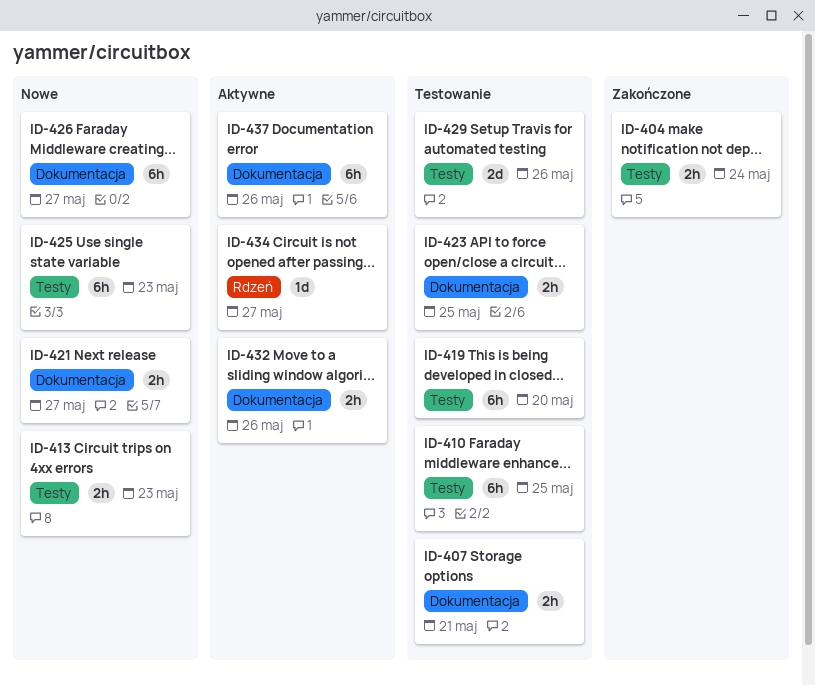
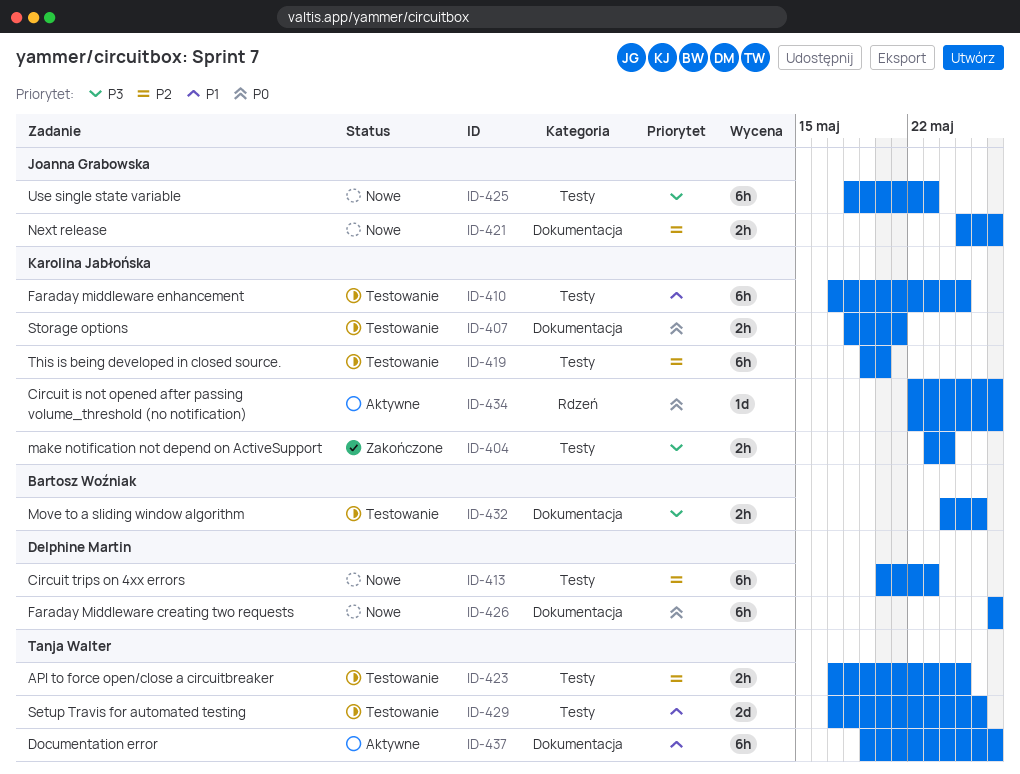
ID-413, estimate: 2h -> 6h
ID-423, label: Dokumentacja -> Testy
ID-432, status: Aktywne -> Testowanie
ID-437, due: May 26 -> May 27

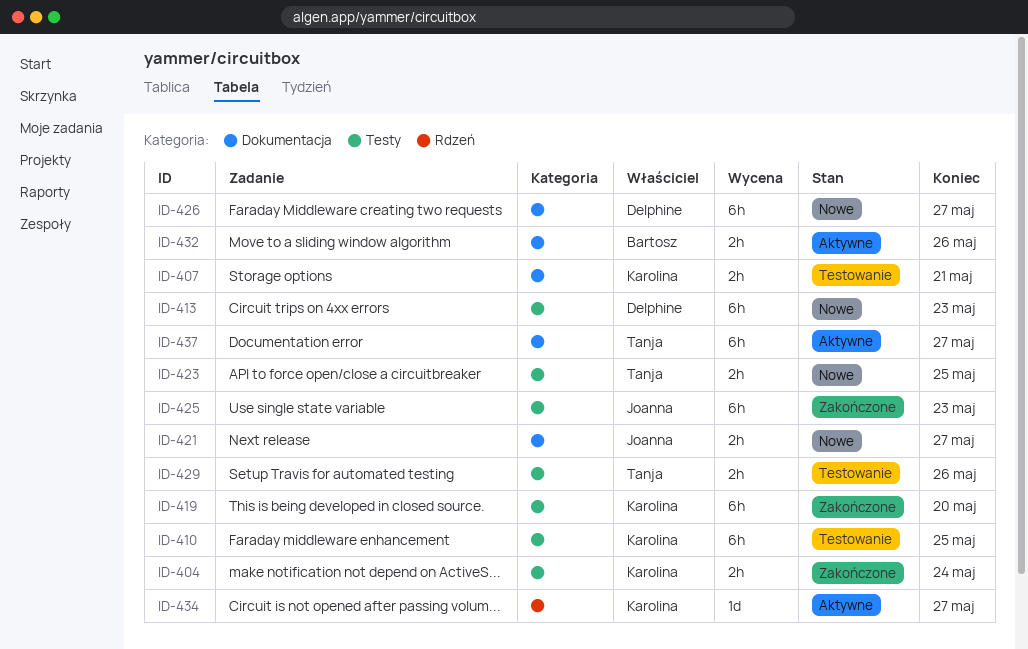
ID-419, status: Testowanie -> Zakończone
ID-423, status: Testowanie -> Nowe
ID-425, status: Nowe -> Zakończone
ID-429, estimate: 2d -> 2h
ID-432, status: Testowanie -> Aktywne

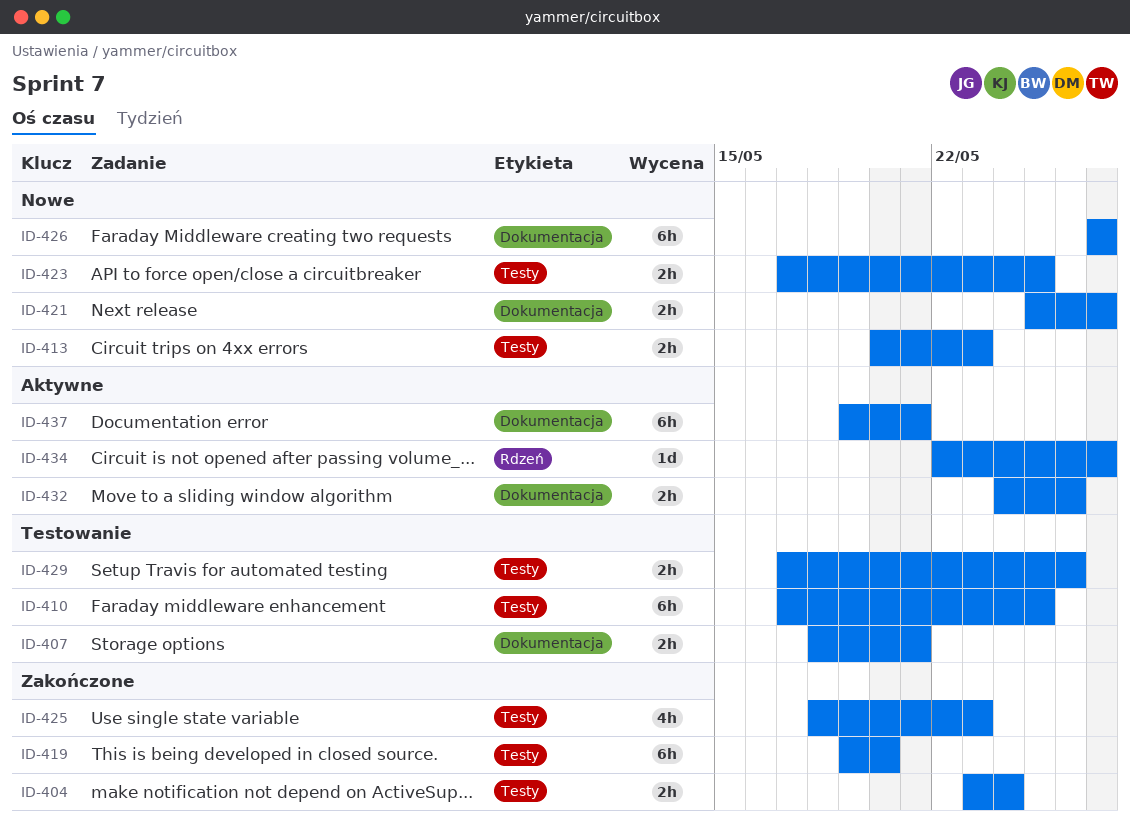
ID-413, estimate: 6h -> 2h
ID-425, estimate: 6h -> 4h
ID-437, due: May 27 -> May 21

